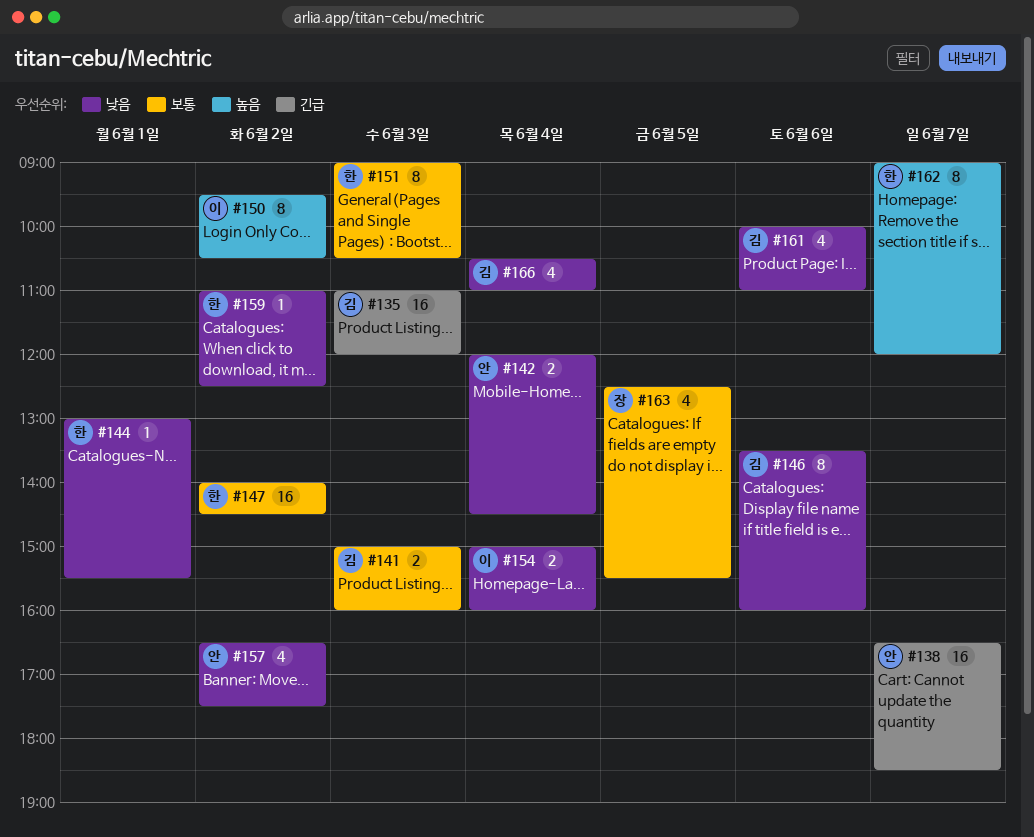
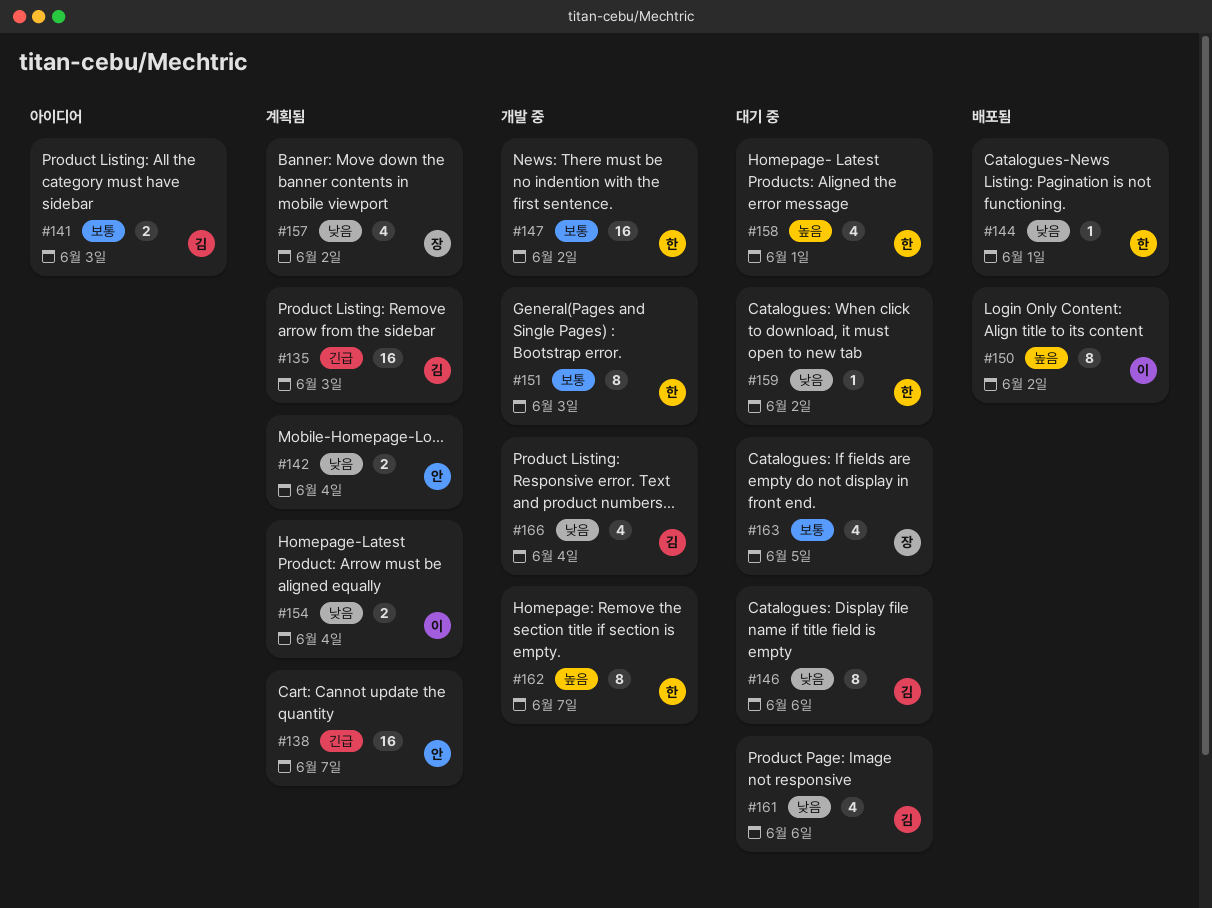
#157, owner: 안 -> 장
#158: none -> present

